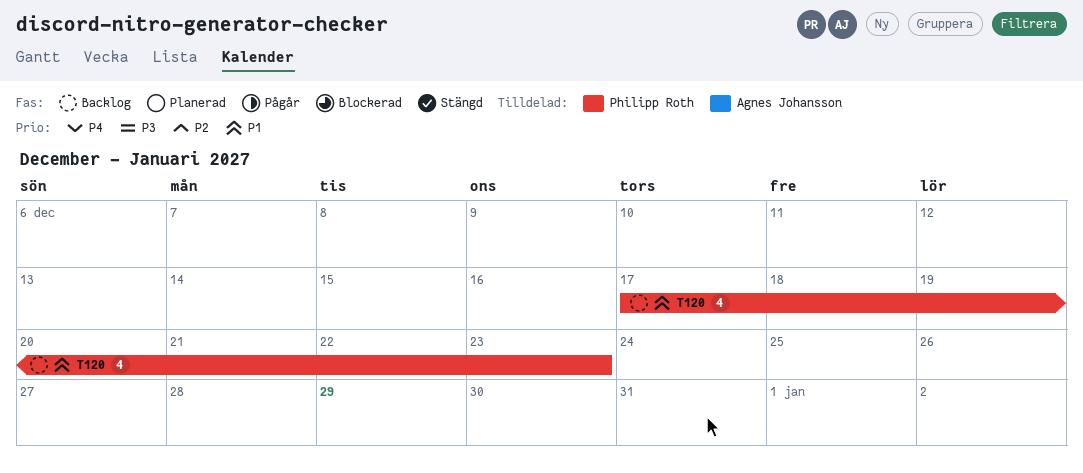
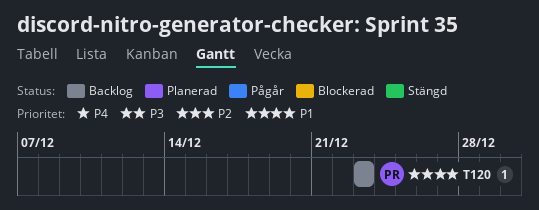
T120, estimate: 4 -> 1
T120, start: Dec 17 -> Dec 23

